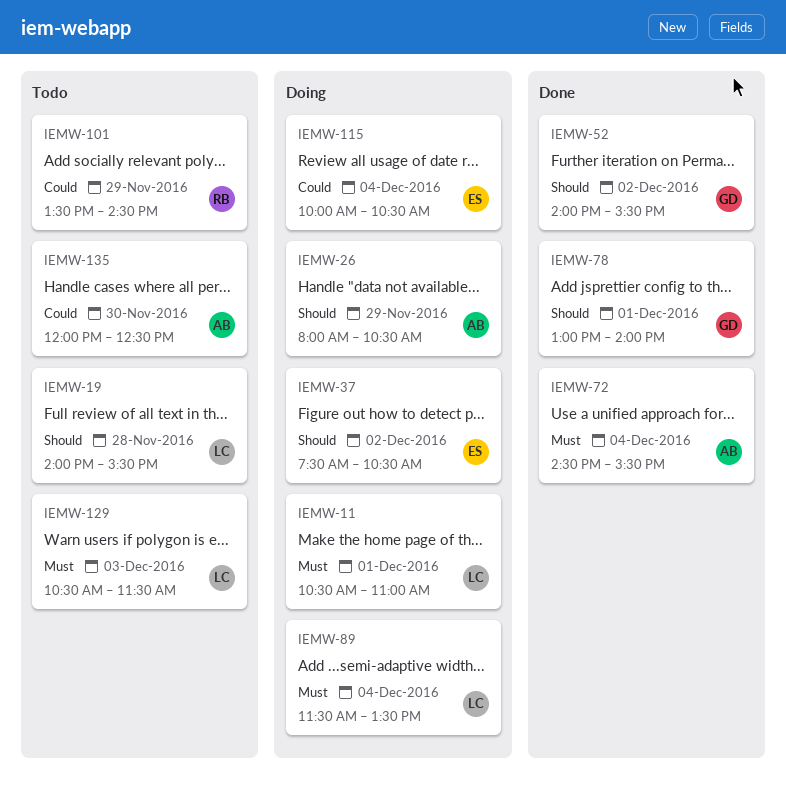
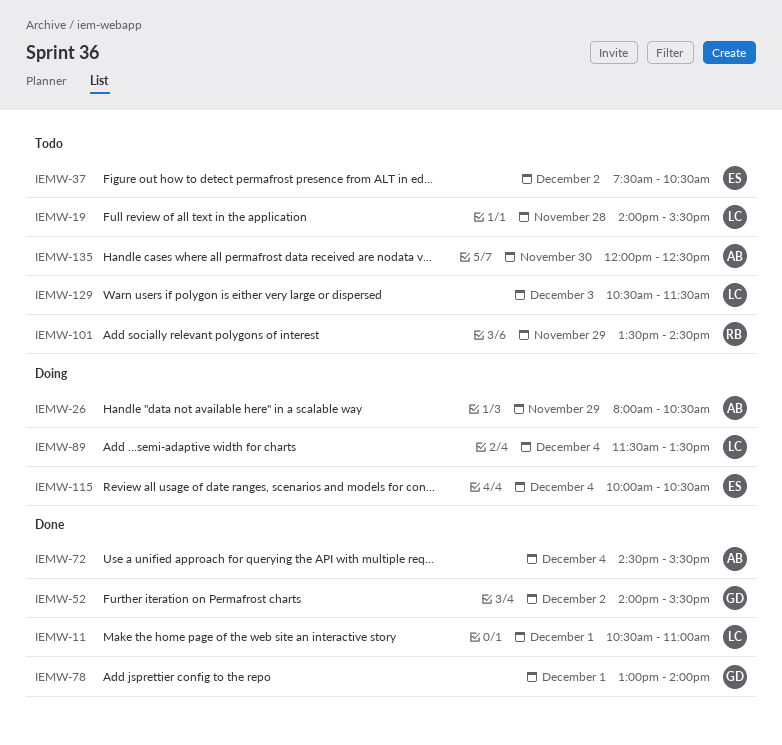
IEMW-11, status: Doing -> Done
IEMW-37, status: Doing -> Todo

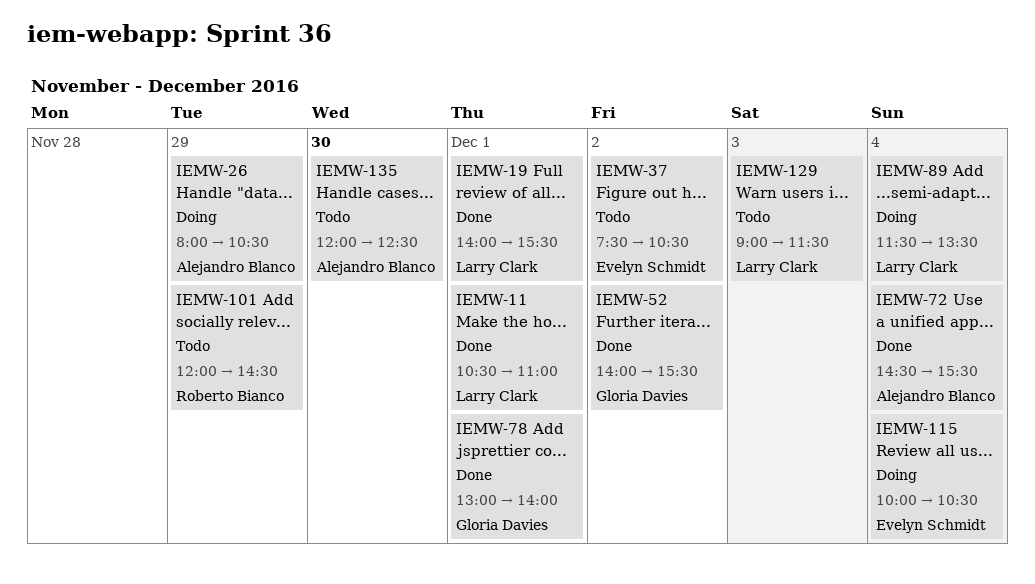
IEMW-19, status: Todo -> Done
IEMW-19, day: Nov 28 -> Dec 1
IEMW-101, begins: 13:30 -> 12:00
IEMW-129, begins: 10:30 -> 09:00

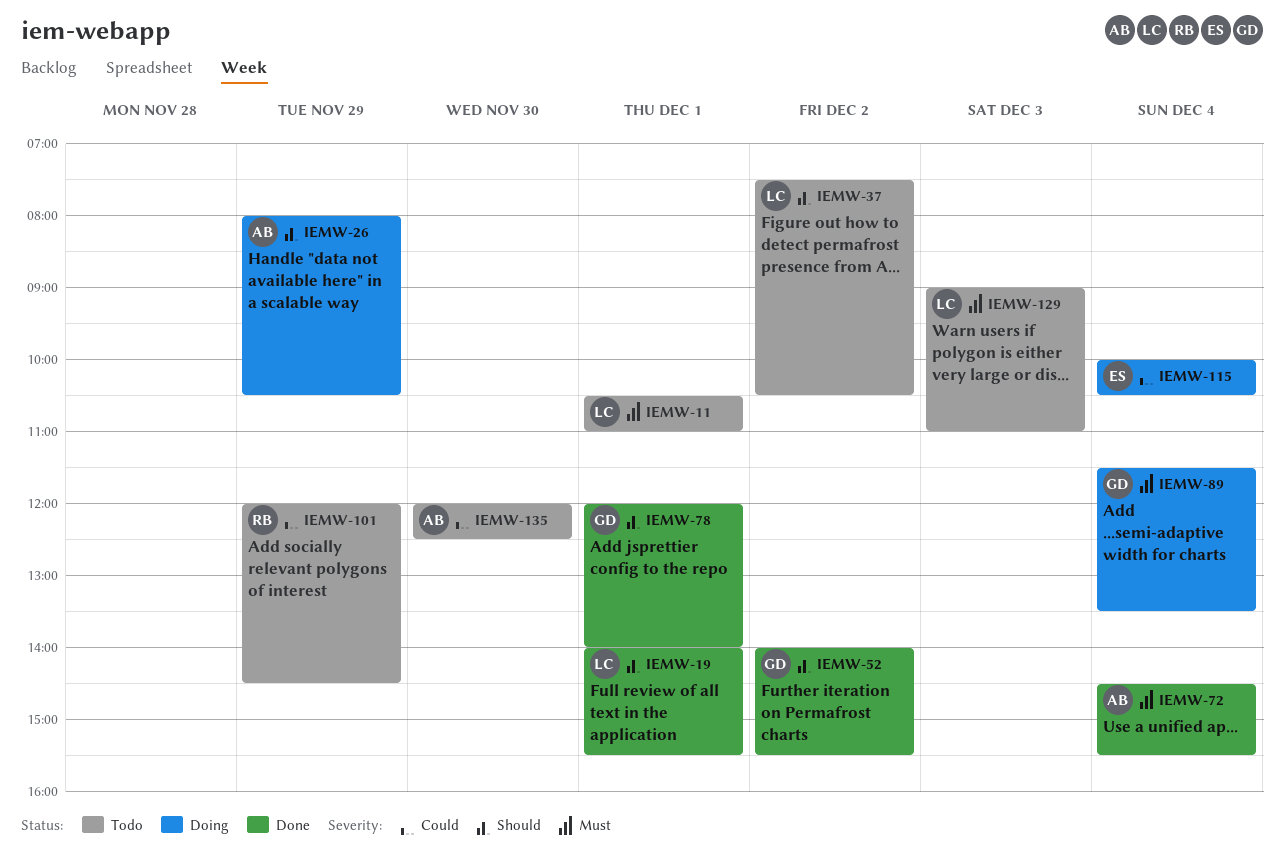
IEMW-11, status: Done -> Todo
IEMW-37, owner: Evelyn Schmidt -> Larry Clark
IEMW-78, begins: 13:00 -> 12:00
IEMW-89, owner: Larry Clark -> Gloria Davies
IEMW-129, ends: 11:30 -> 11:00

